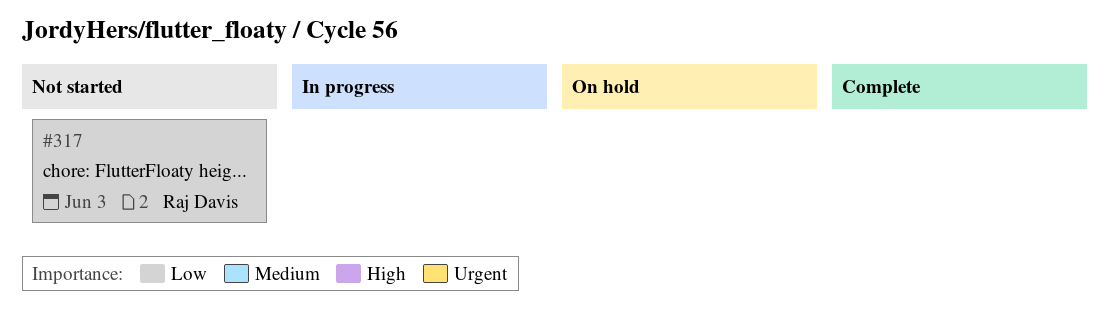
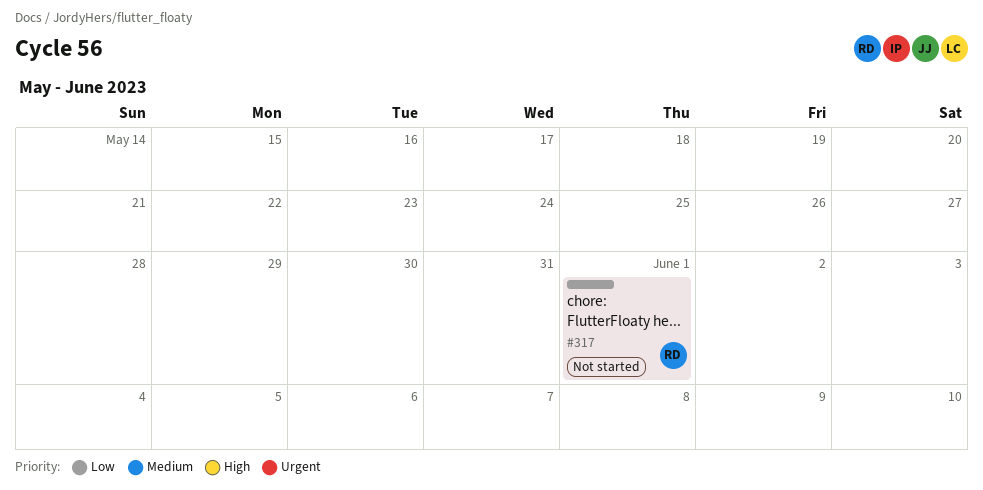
#317, due: Jun 3 -> Jun 1

